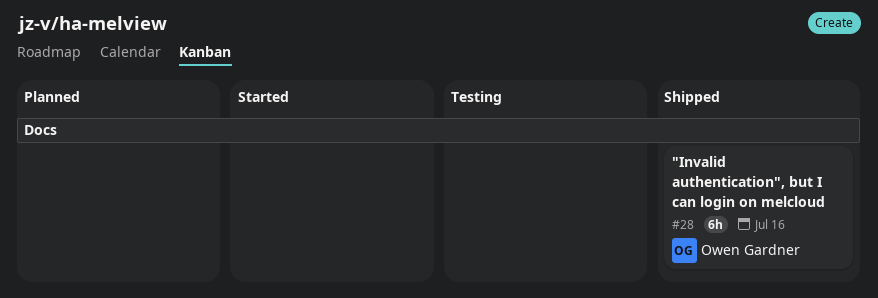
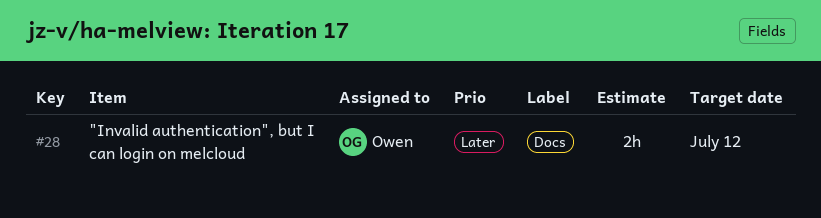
#28, estimate: 6h -> 2h
#28, due: Jul 16 -> Jul 12

